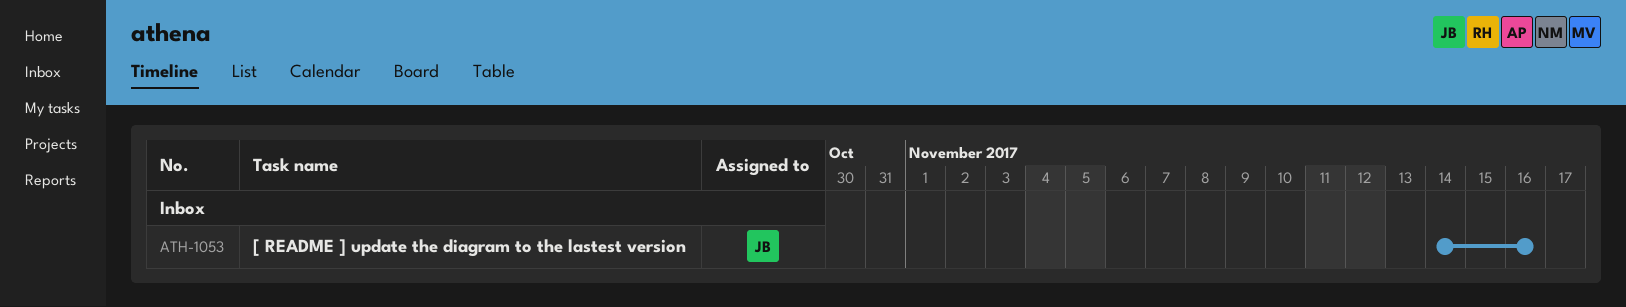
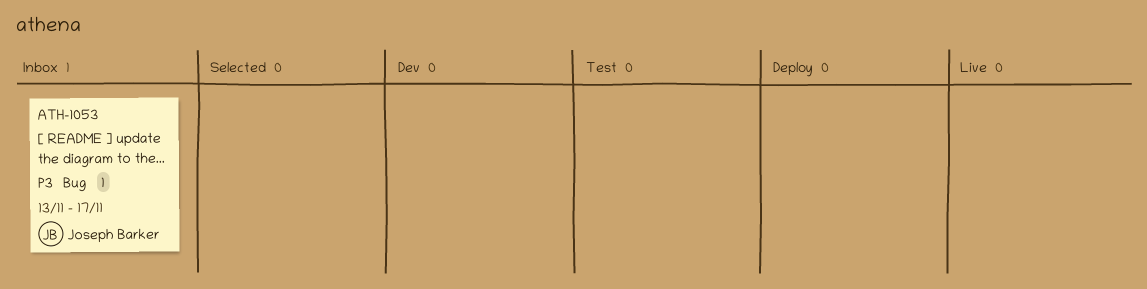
ATH-1053, start: Nov 14 -> Nov 13
ATH-1053, due: Nov 16 -> Nov 17

